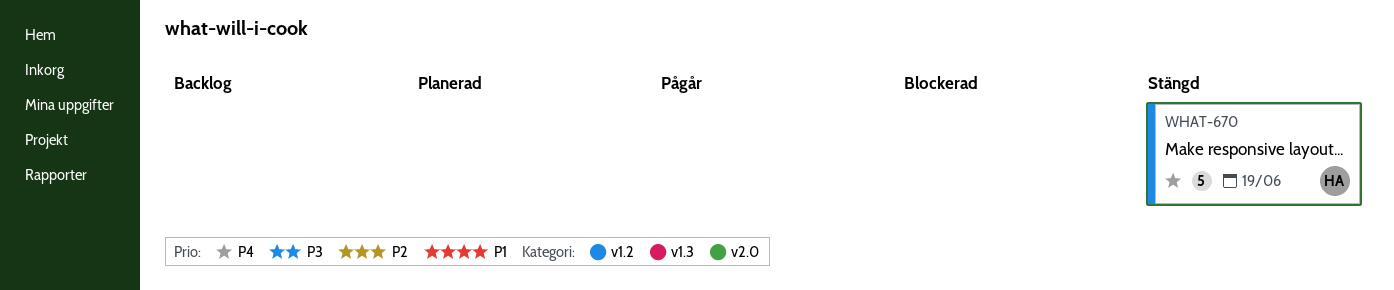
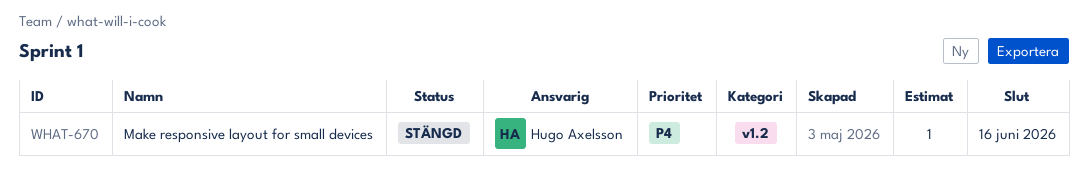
WHAT-670, estimate: 5 -> 1
WHAT-670, due: Jun 19 -> Jun 16

